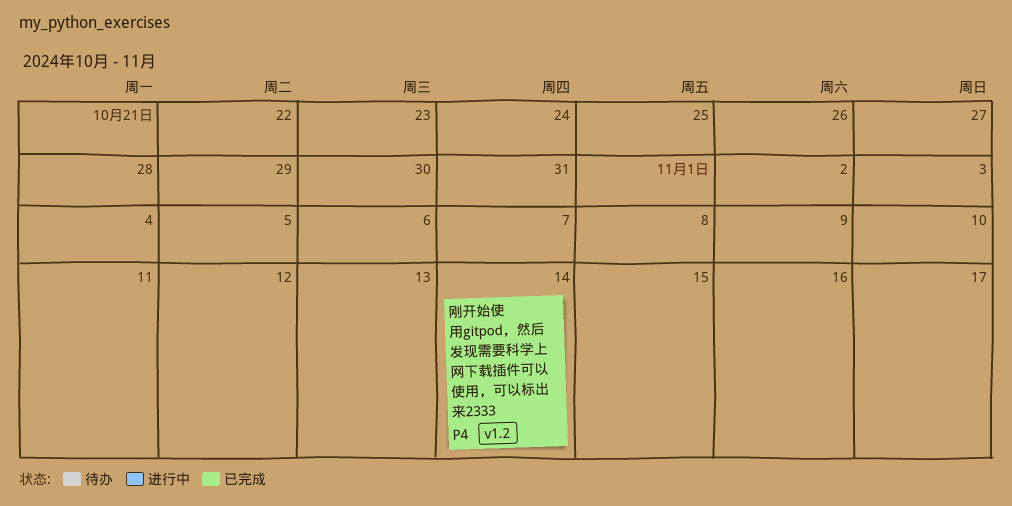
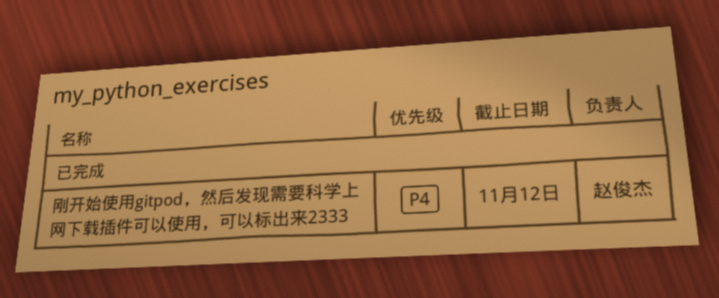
刚开始使用gitpod，然后发现需要科学上网下载插件可以使用，可以标出来2333, due: Nov 14 -> Nov 12

